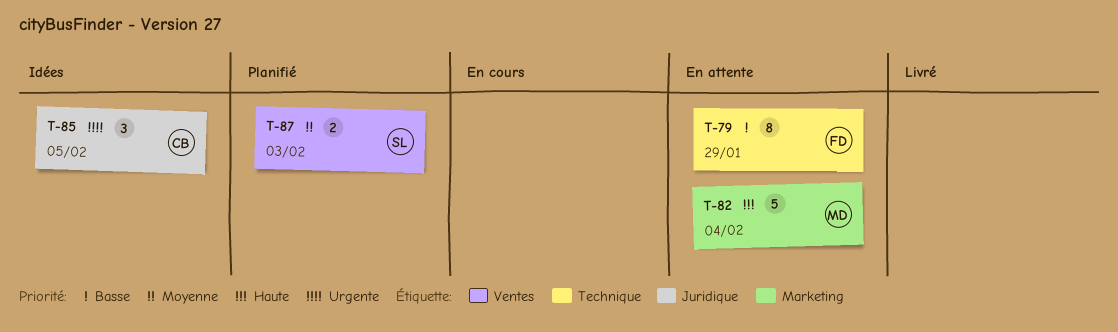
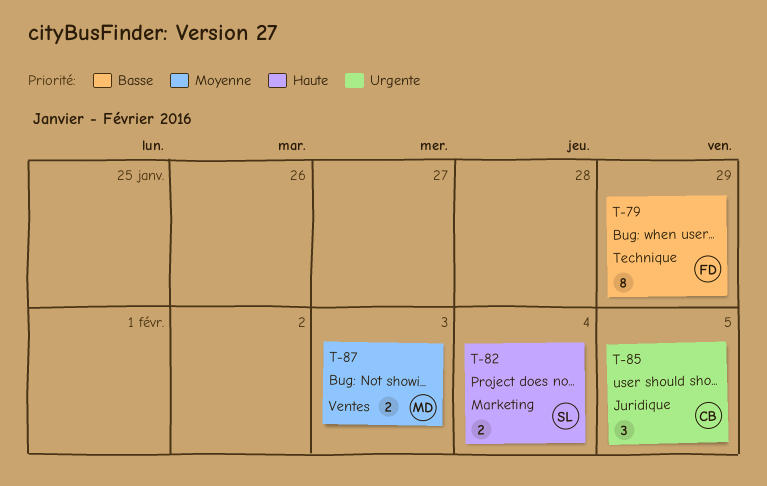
T-82, owner: MD -> SL
T-82, estimate: 5 -> 2
T-87, owner: SL -> MD

